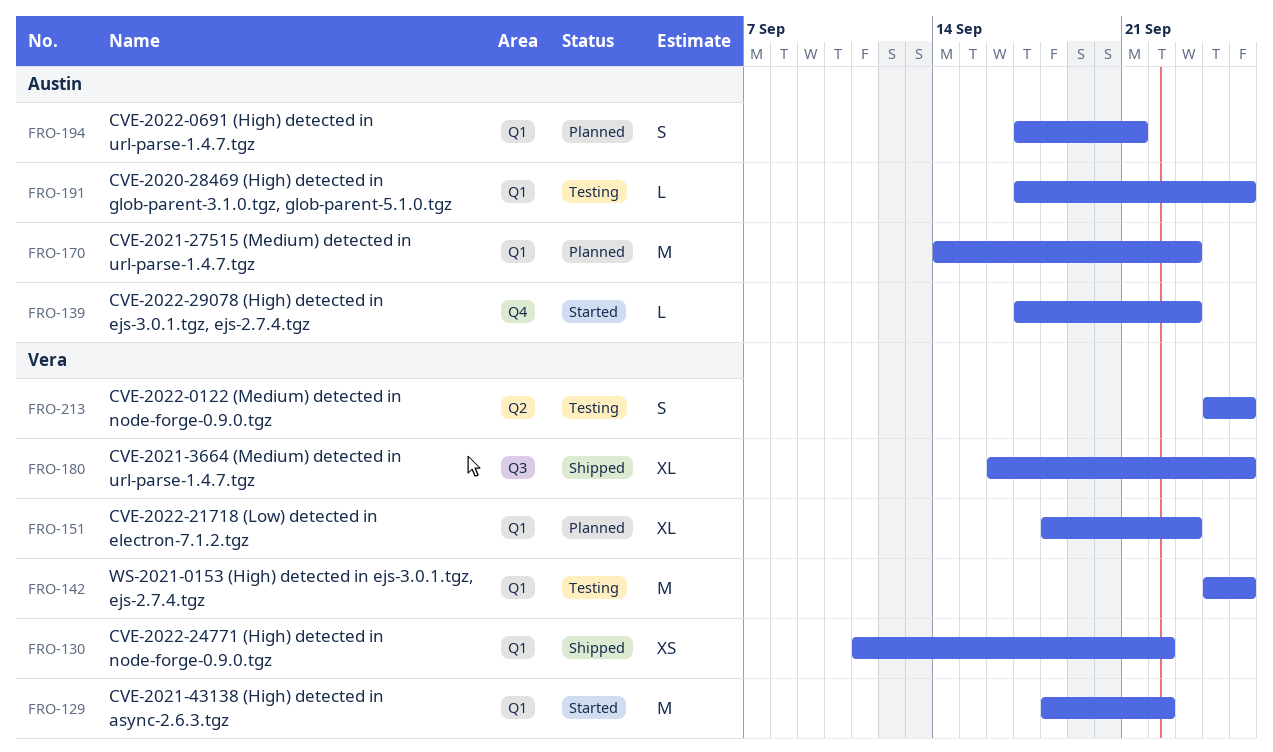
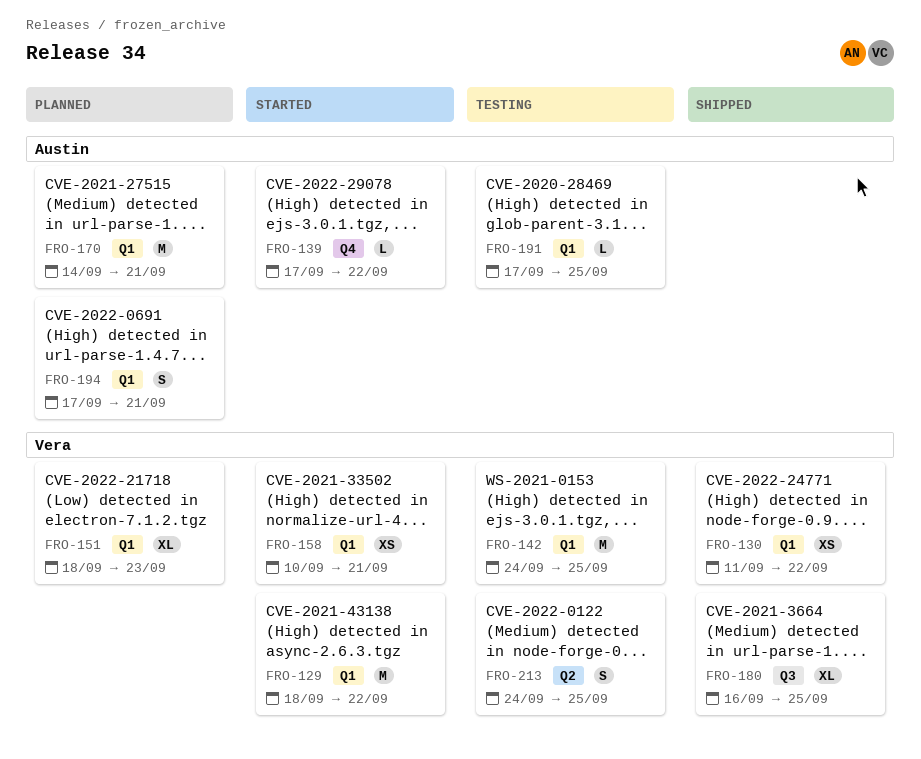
FRO-139, due: Sep 23 -> Sep 22
FRO-158: none -> present
FRO-170, due: Sep 23 -> Sep 21

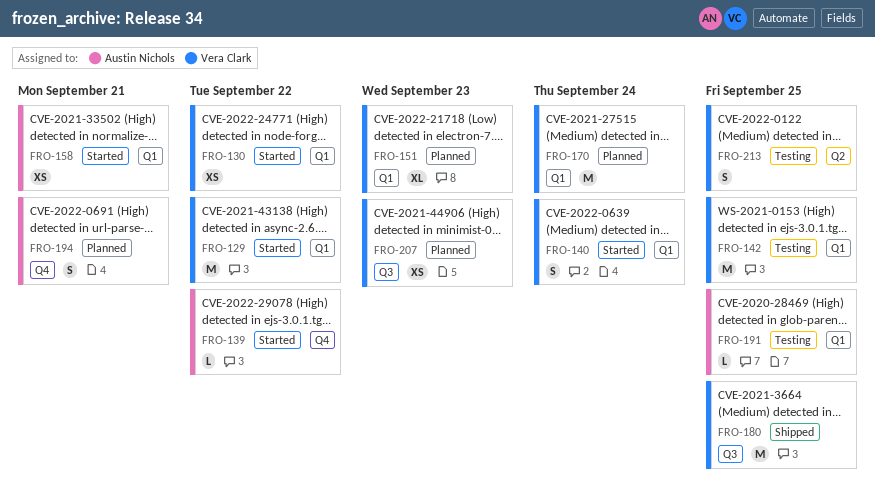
FRO-130, status: Shipped -> Started
FRO-140: none -> present
FRO-158, owner: Vera Clark -> Austin Nichols
FRO-170, owner: Austin Nichols -> Vera Clark
FRO-170, due: Sep 21 -> Sep 24
FRO-180, estimate: XL -> M
FRO-194, label: Q1 -> Q4
FRO-207: none -> present

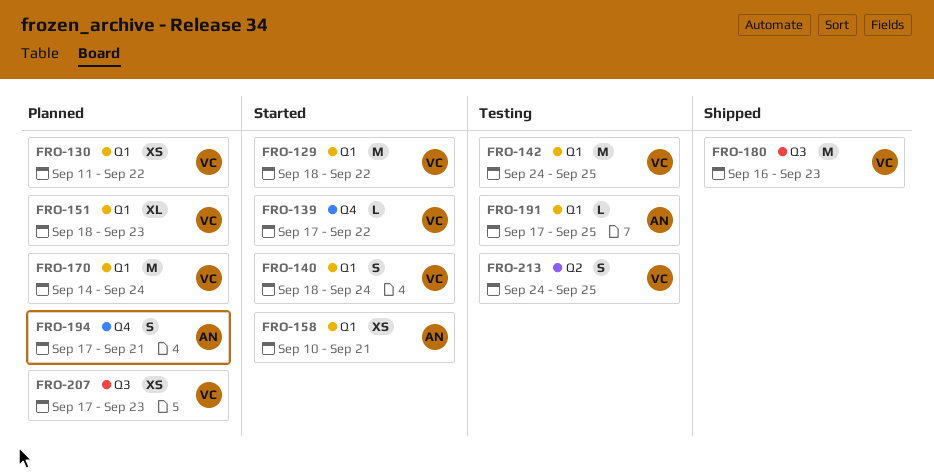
FRO-130, status: Started -> Planned
FRO-139, owner: Austin Nichols -> Vera Clark
FRO-180, due: Sep 25 -> Sep 23

